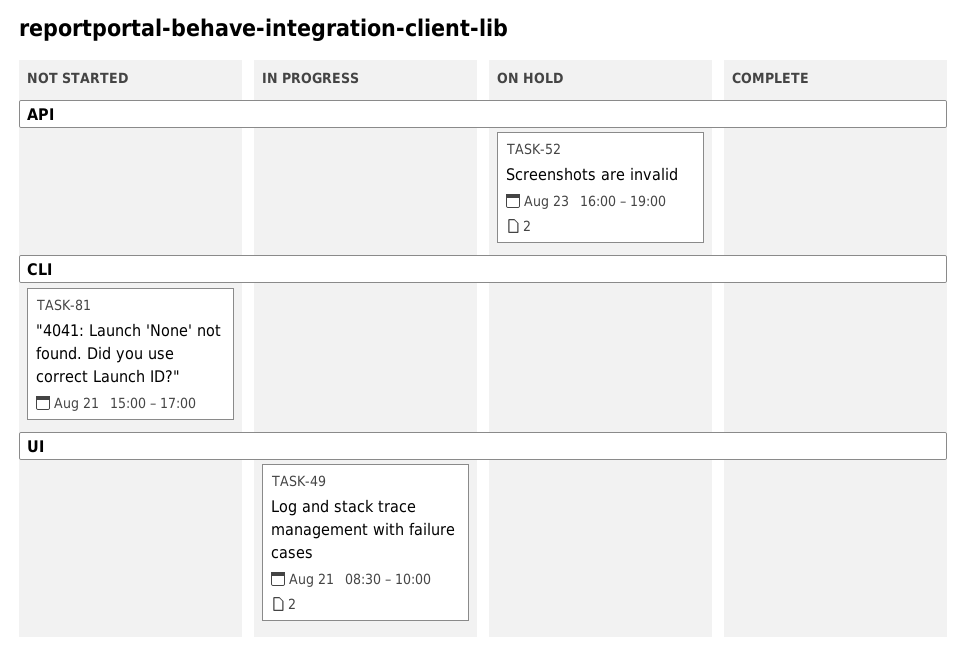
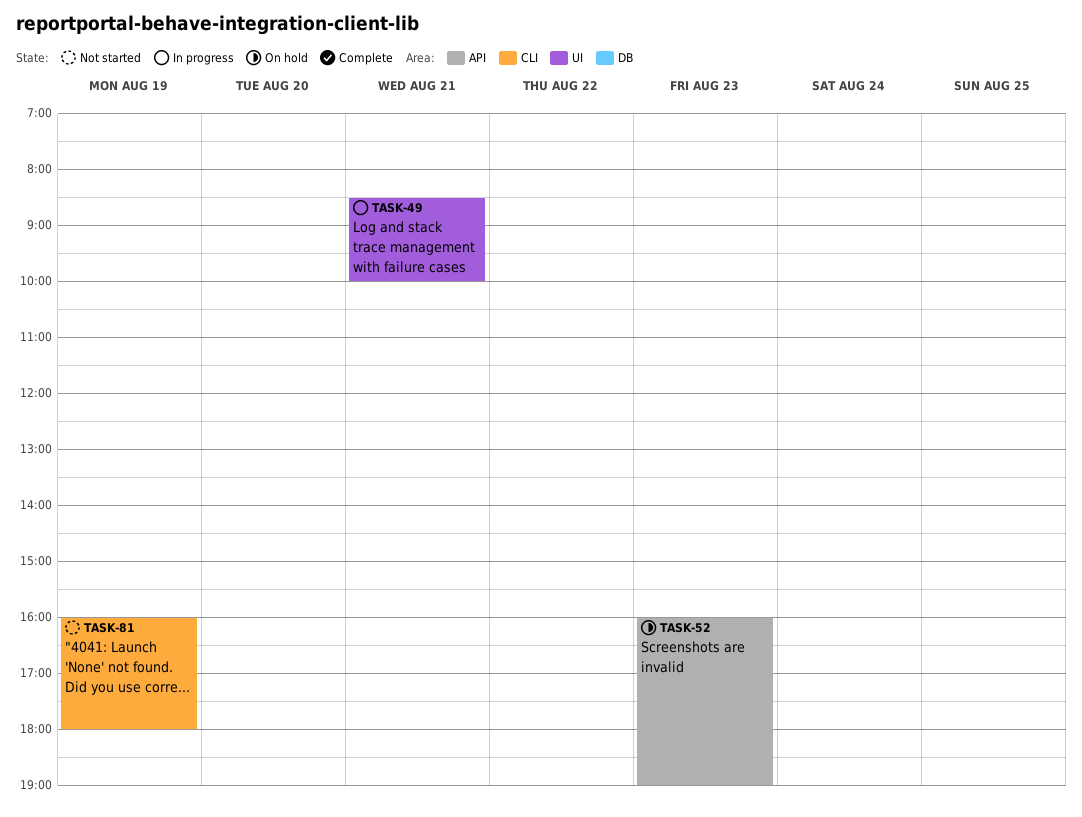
TASK-81, day: Aug 21 -> Aug 19
TASK-81, begins: 15:00 -> 16:00
TASK-81, ends: 17:00 -> 18:00

